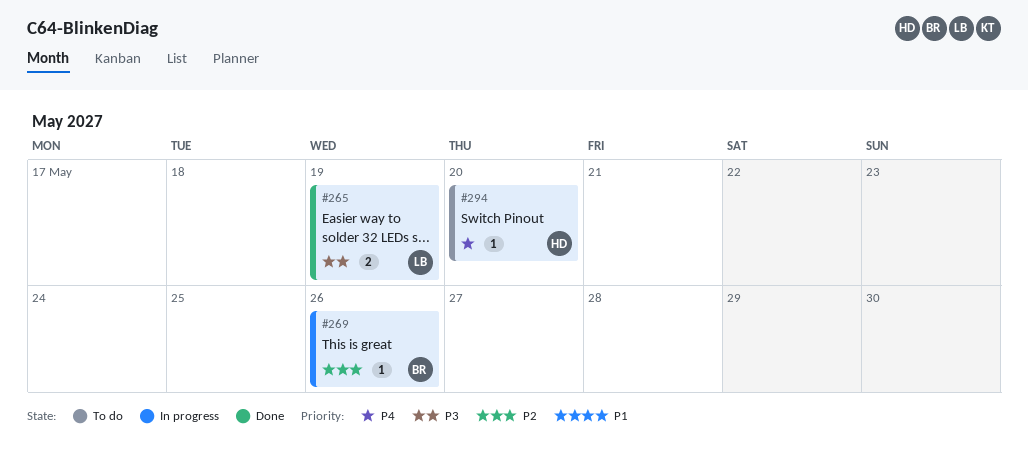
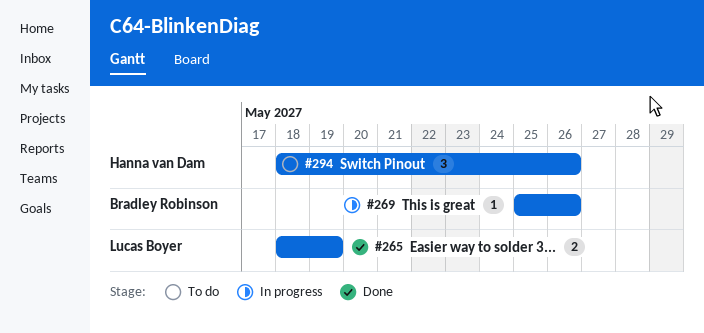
#294, estimate: 1 -> 3
#294, due: May 20 -> May 26

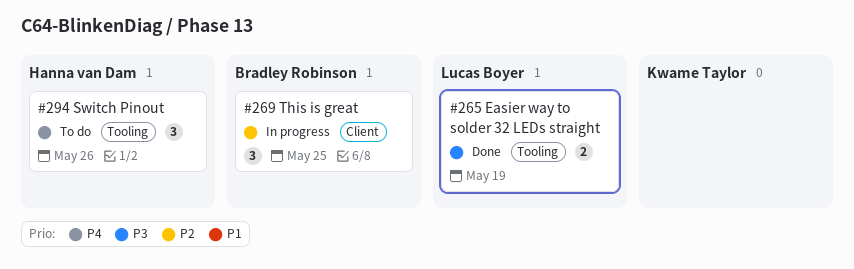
#269, estimate: 1 -> 3
#269, due: May 26 -> May 25

